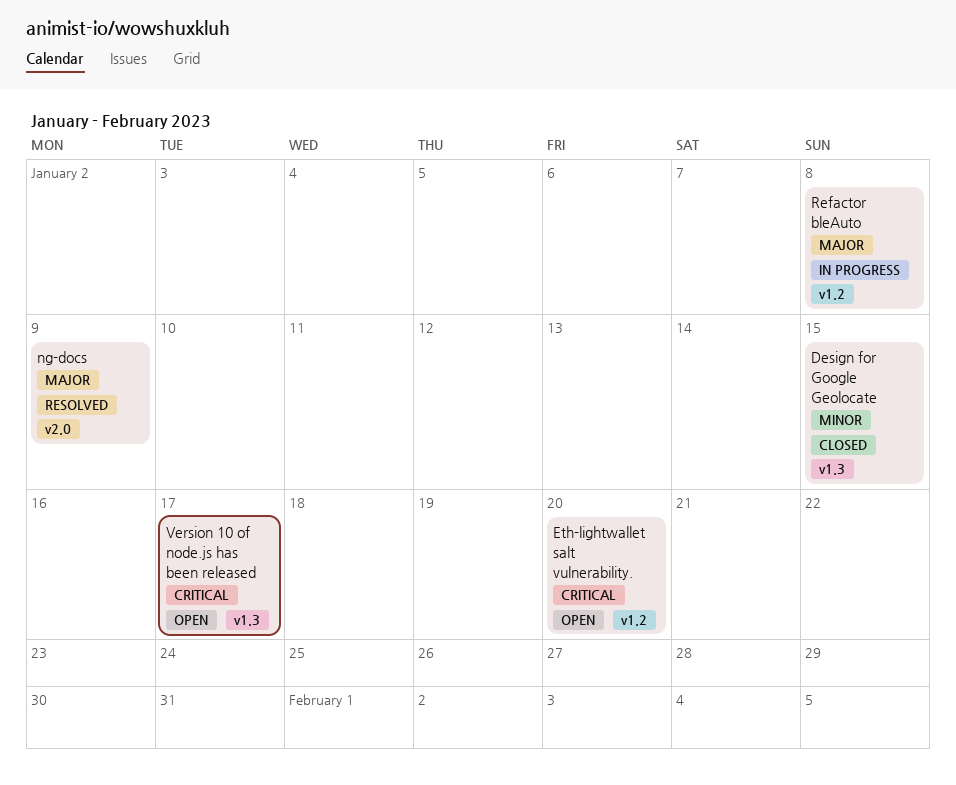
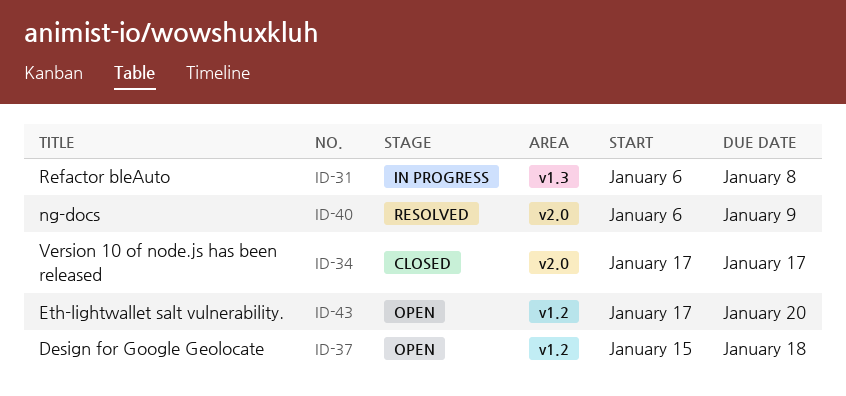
Design for Google Geolocate, status: Closed -> Open
Design for Google Geolocate, label: v1.3 -> v1.2
Design for Google Geolocate, due: Jan 15 -> Jan 18
Refactor bleAuto, label: v1.2 -> v1.3
Version 10 of node.js has been released, status: Open -> Closed
Version 10 of node.js has been released, label: v1.3 -> v2.0

